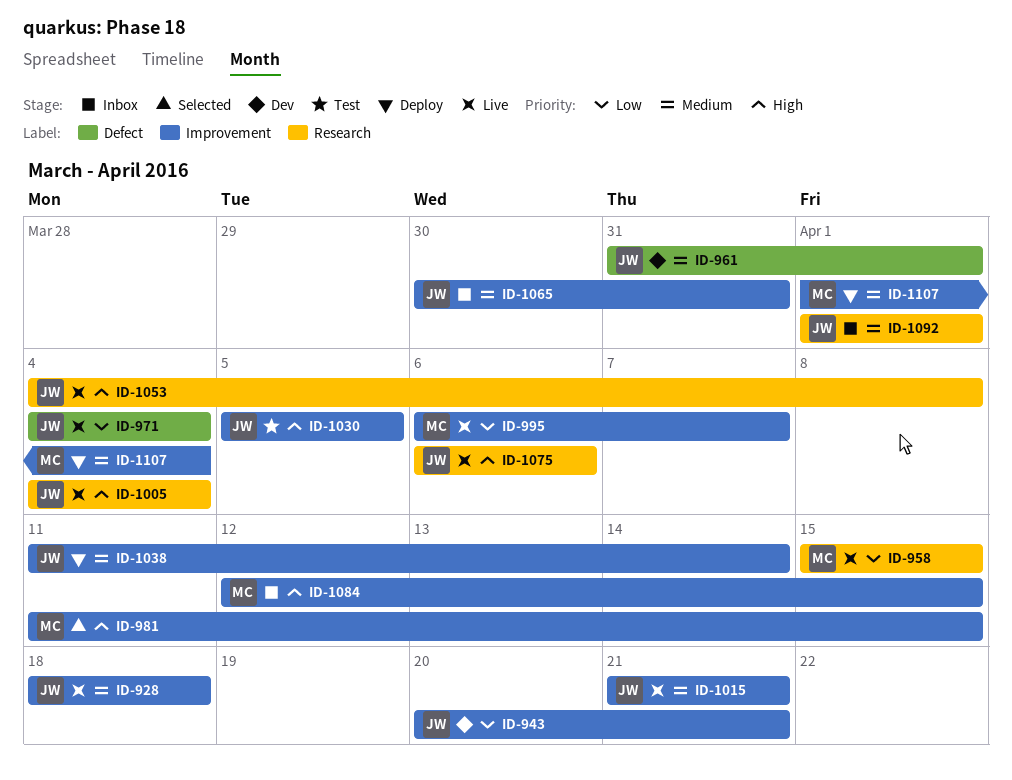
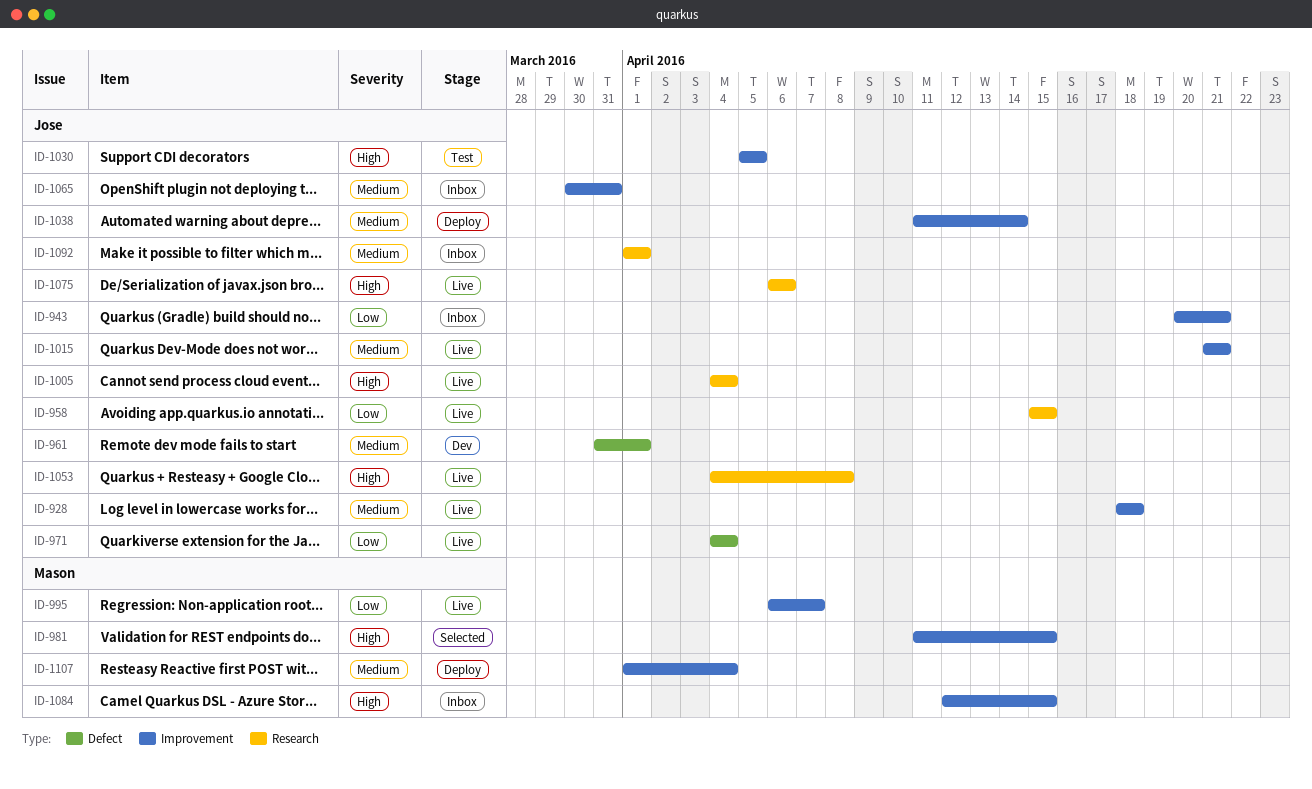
ID-943, status: Dev -> Inbox
ID-958, owner: Mason -> Jose

